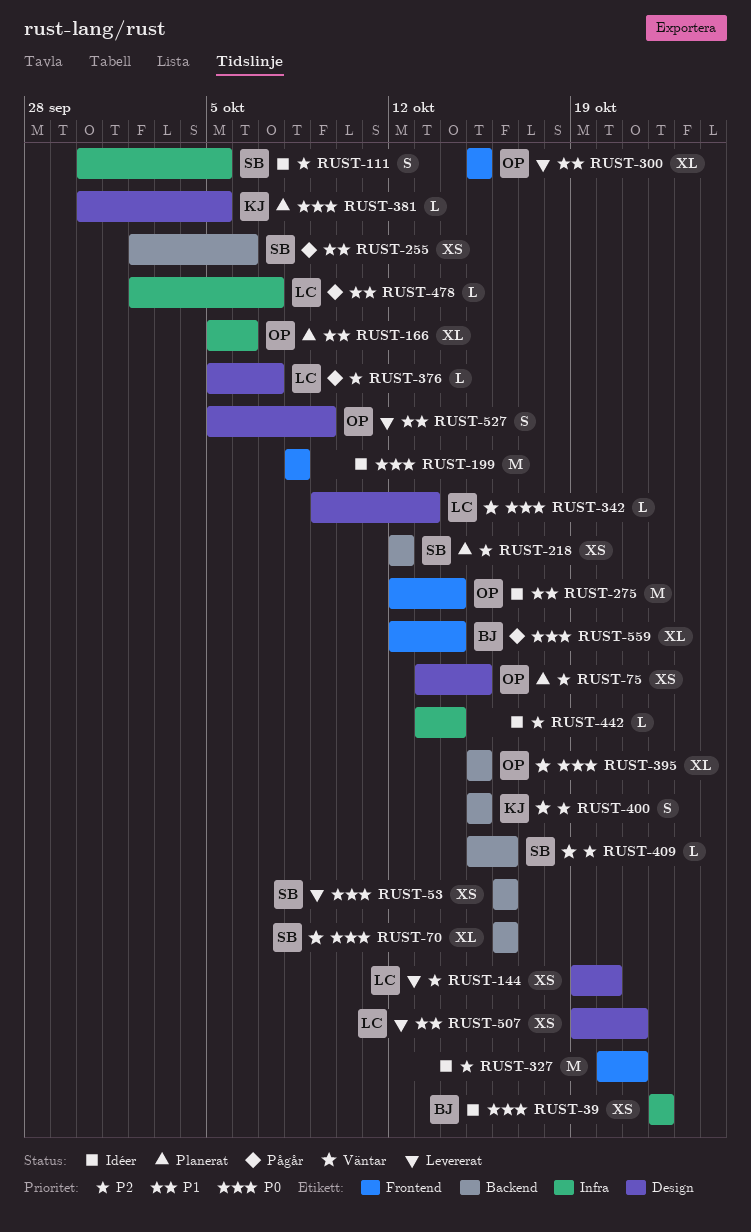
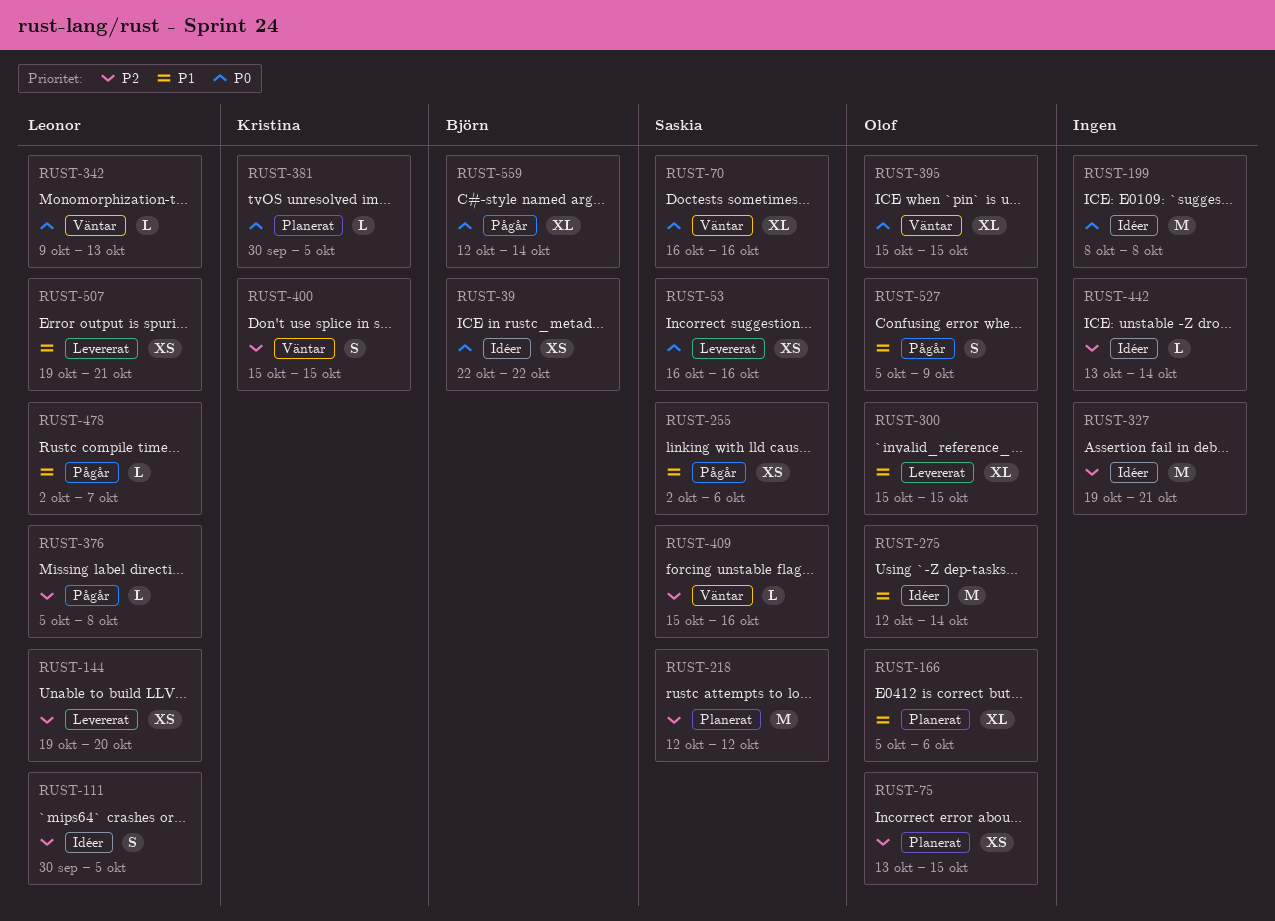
RUST-111, owner: Saskia -> Leonor
RUST-218, estimate: XS -> M
RUST-327, start: Oct 20 -> Oct 19
RUST-376, due: Oct 7 -> Oct 8
RUST-527, status: Levererat -> Pågår

